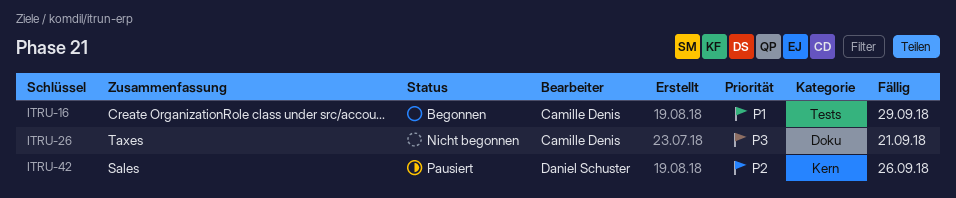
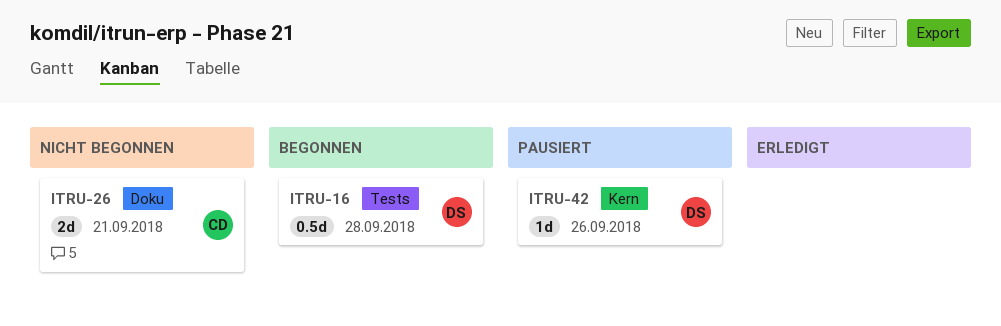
ITRU-16, owner: Camille Denis -> Daniel Schuster
ITRU-16, due: Sep 29 -> Sep 28

